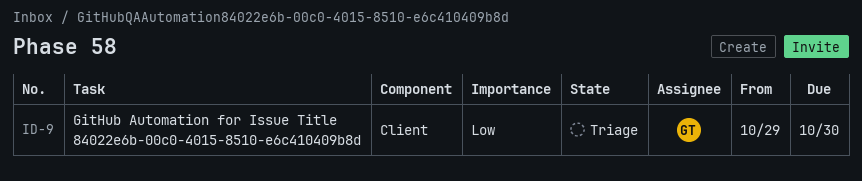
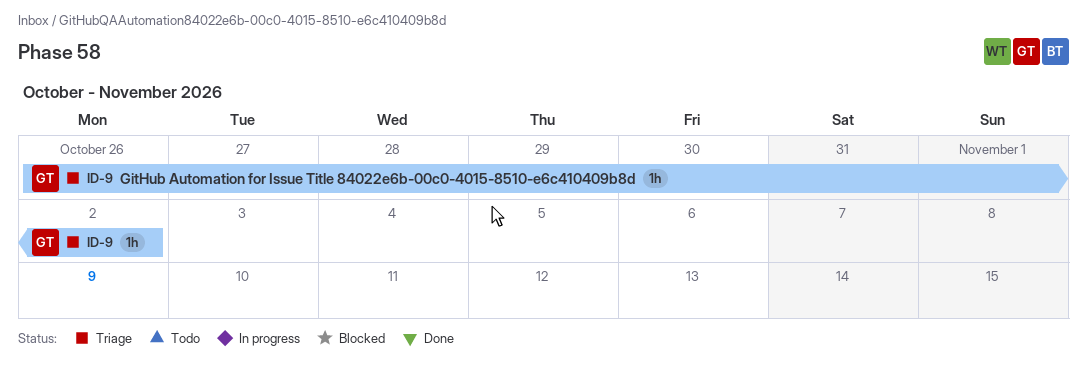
ID-9, start: Oct 29 -> Oct 26
ID-9, due: Oct 30 -> Nov 2

